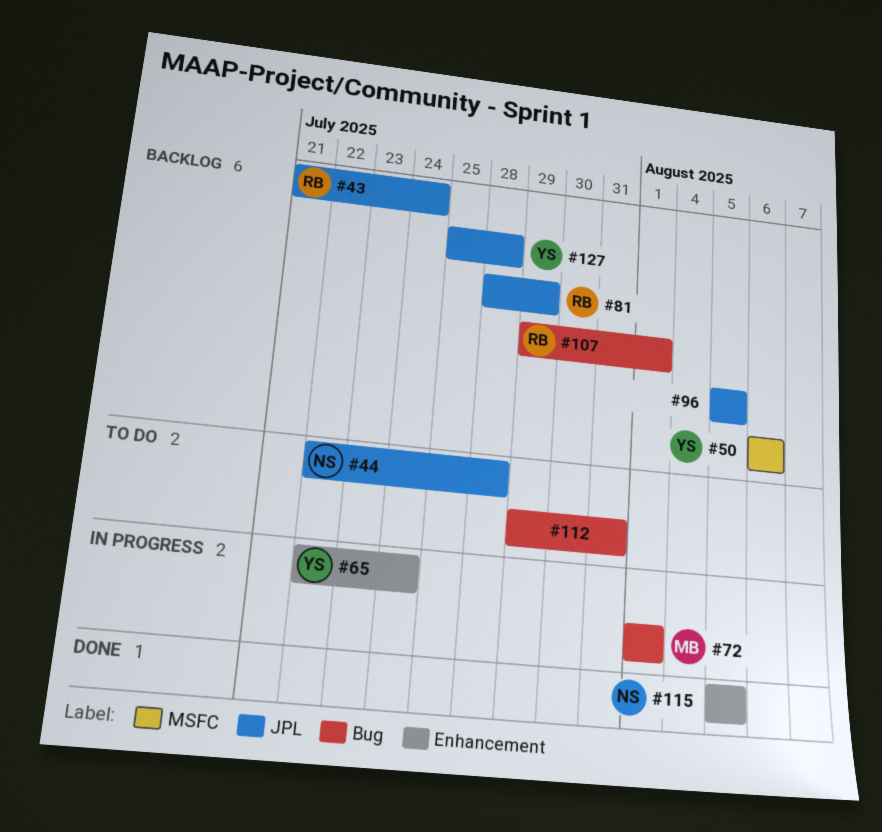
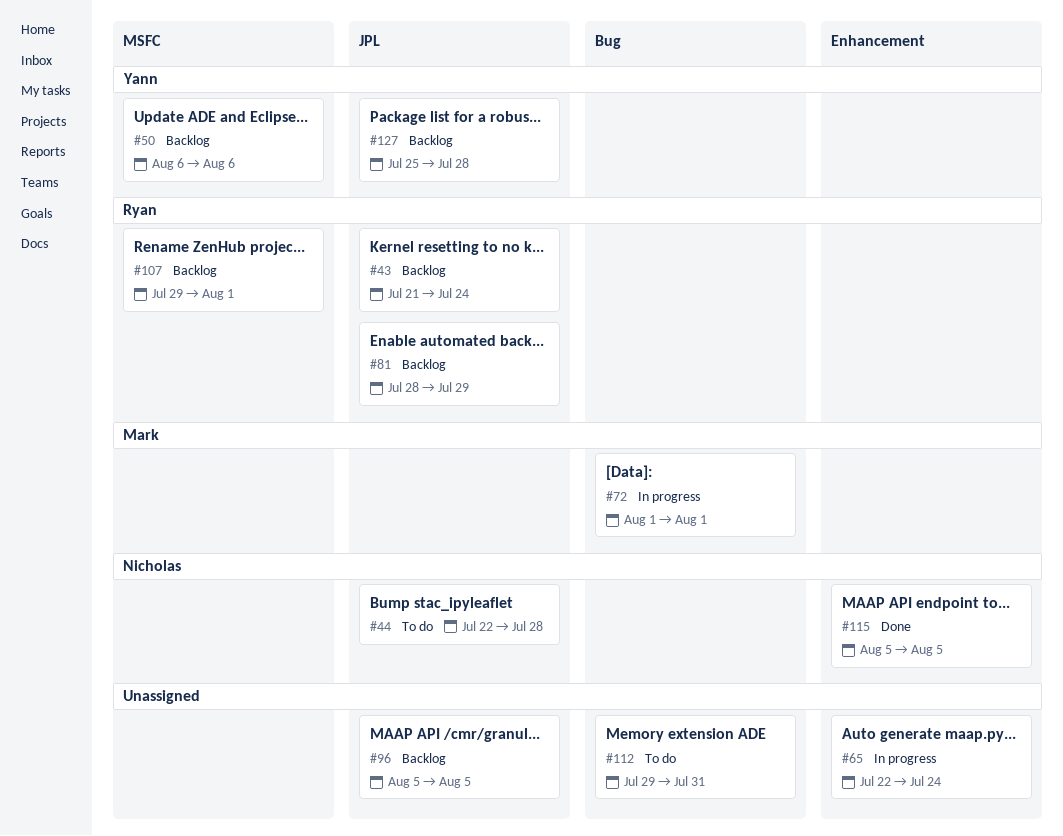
#65, owner: Yann -> none
#107, label: Bug -> MSFC

